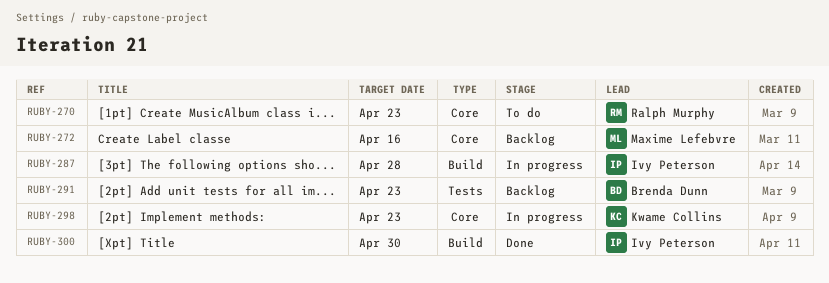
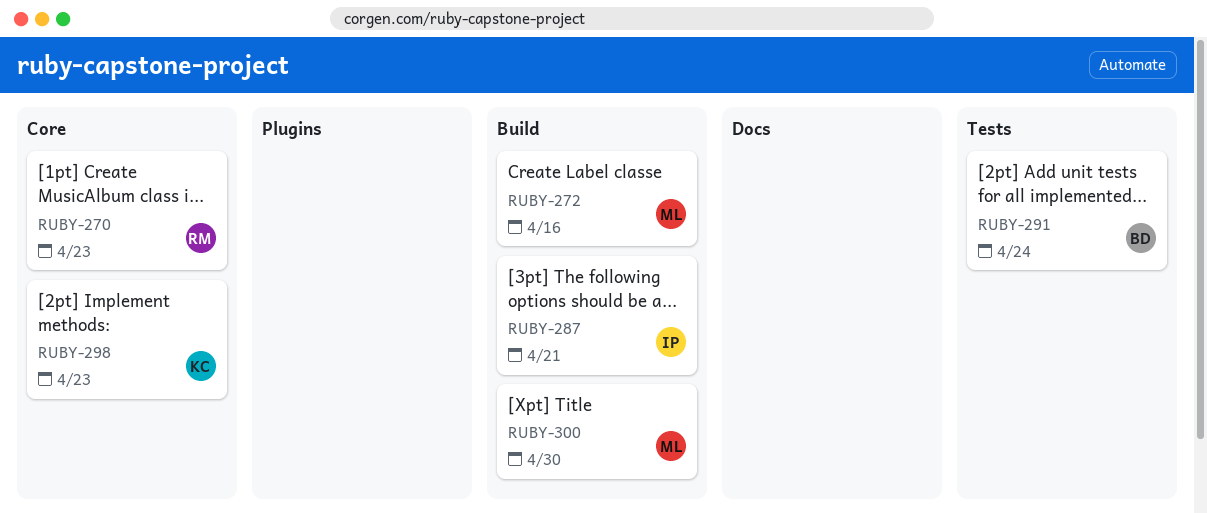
RUBY-272, label: Core -> Build
RUBY-287, due: Apr 28 -> Apr 21
RUBY-291, due: Apr 23 -> Apr 24
RUBY-300, owner: Ivy Peterson -> Maxime Lefebvre

